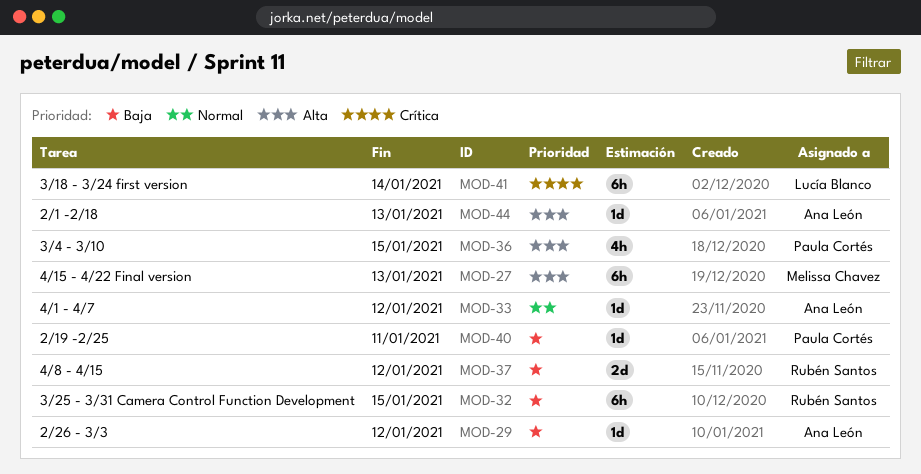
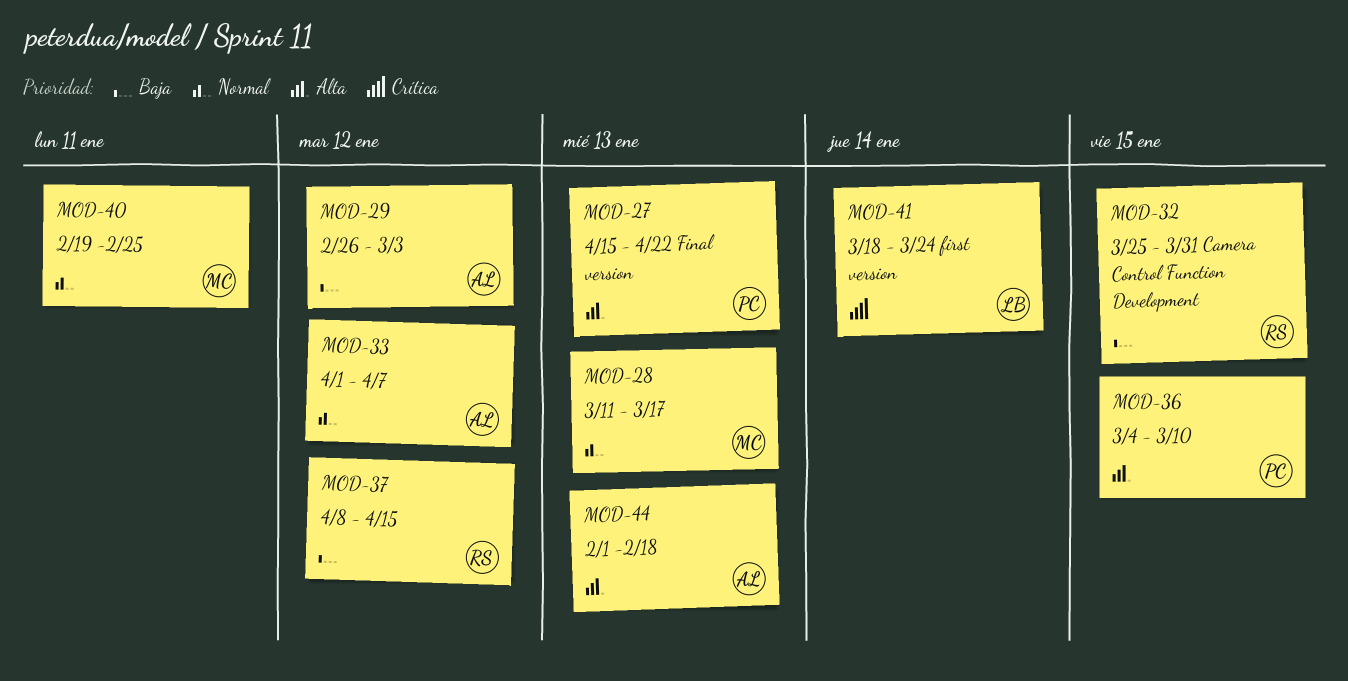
MOD-27, owner: Melissa Chavez -> Paula Cortés
MOD-28: none -> present
MOD-40, owner: Paula Cortés -> Melissa Chavez
MOD-40, priority: Baja -> Normal

